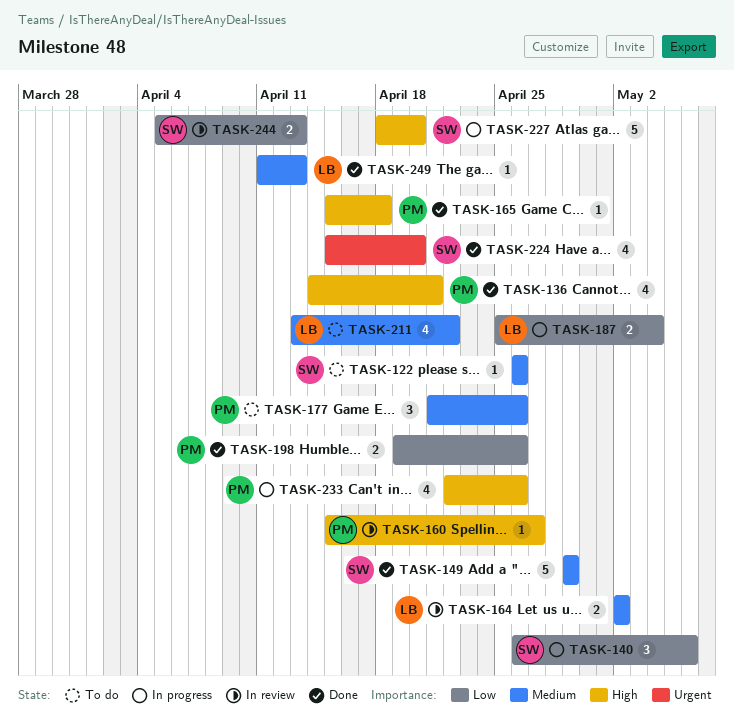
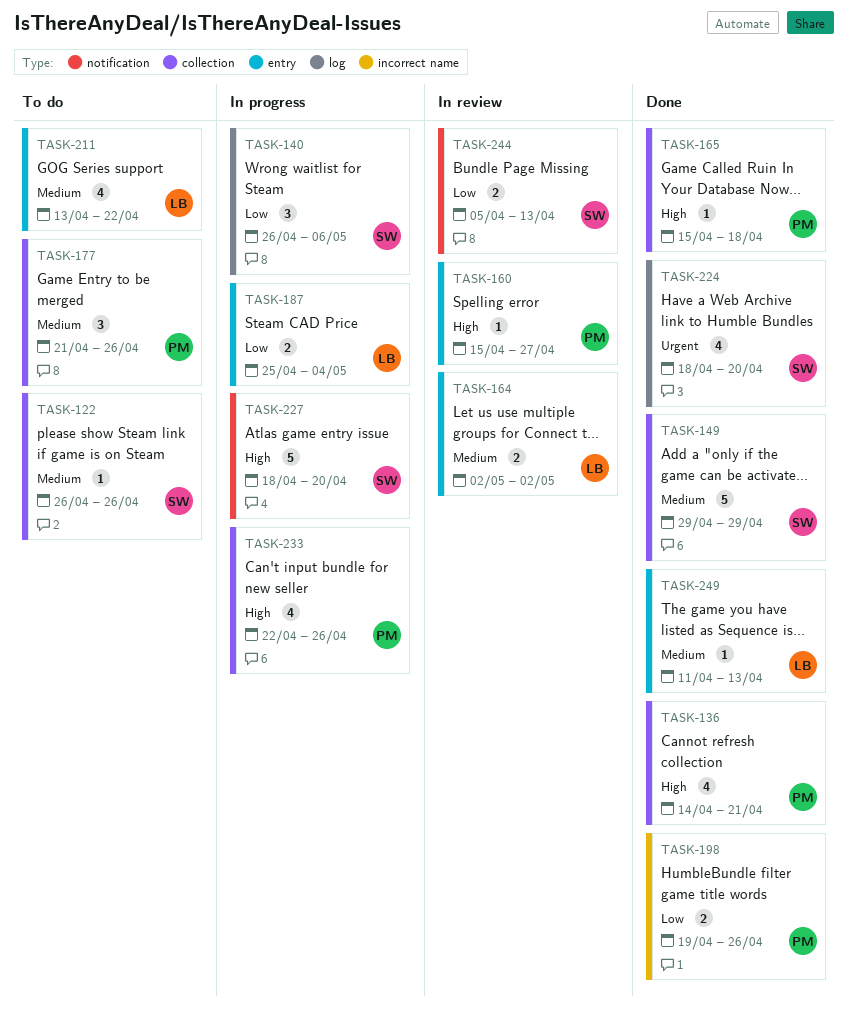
TASK-224, start: Apr 15 -> Apr 18

